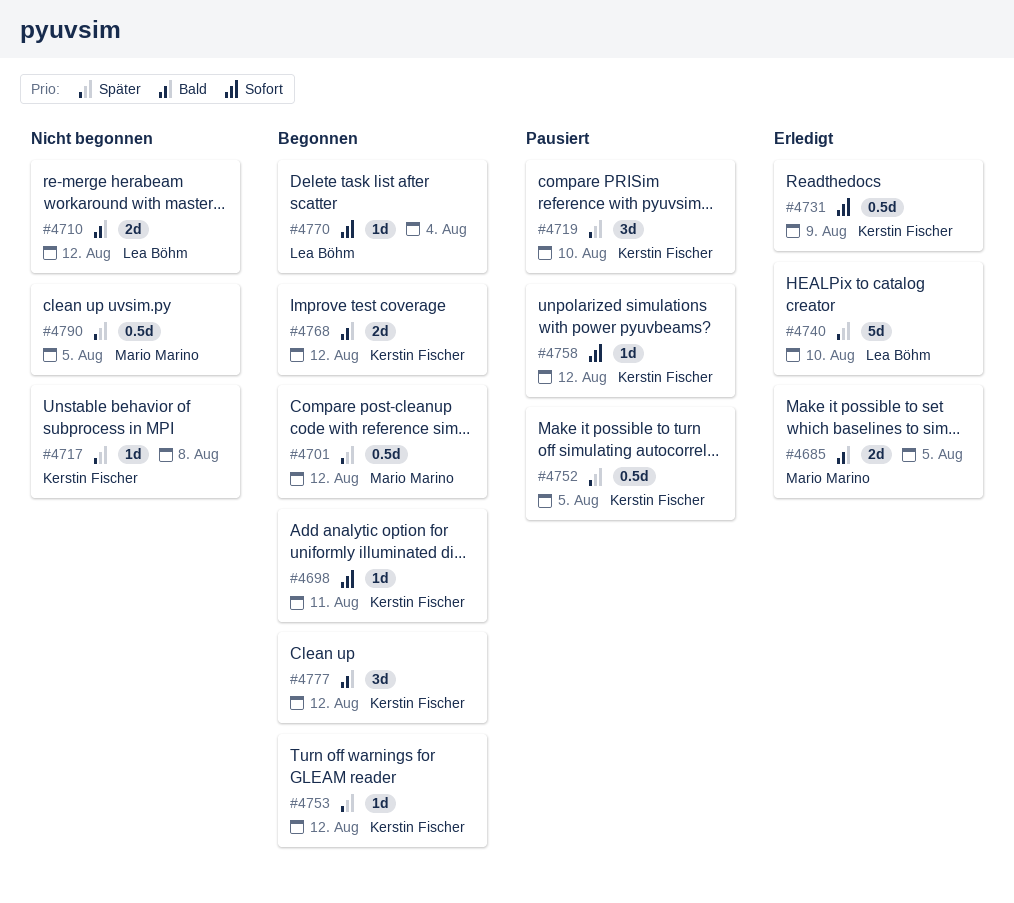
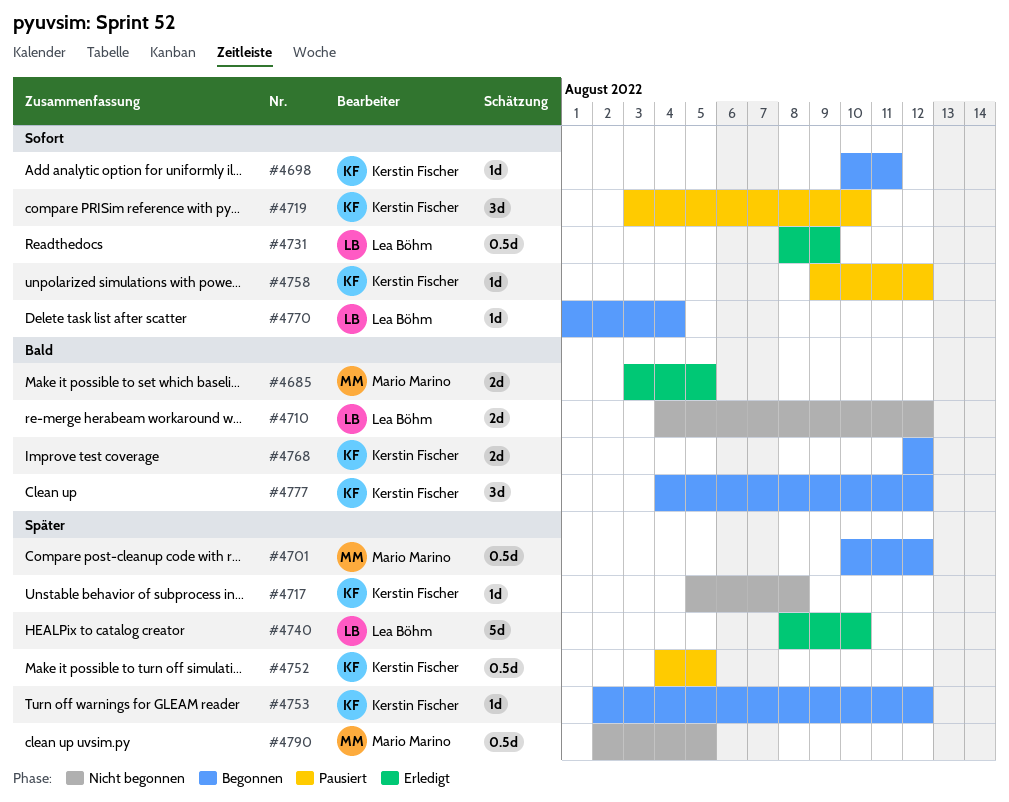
#4719, priority: Später -> Sofort
#4731, owner: Kerstin Fischer -> Lea Böhm

